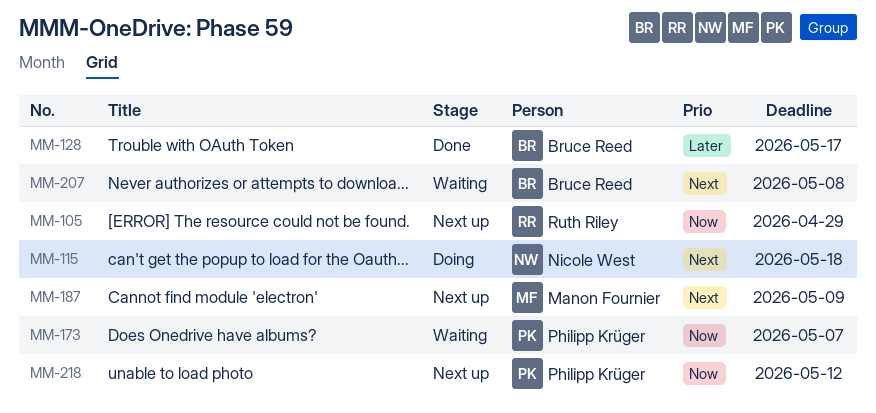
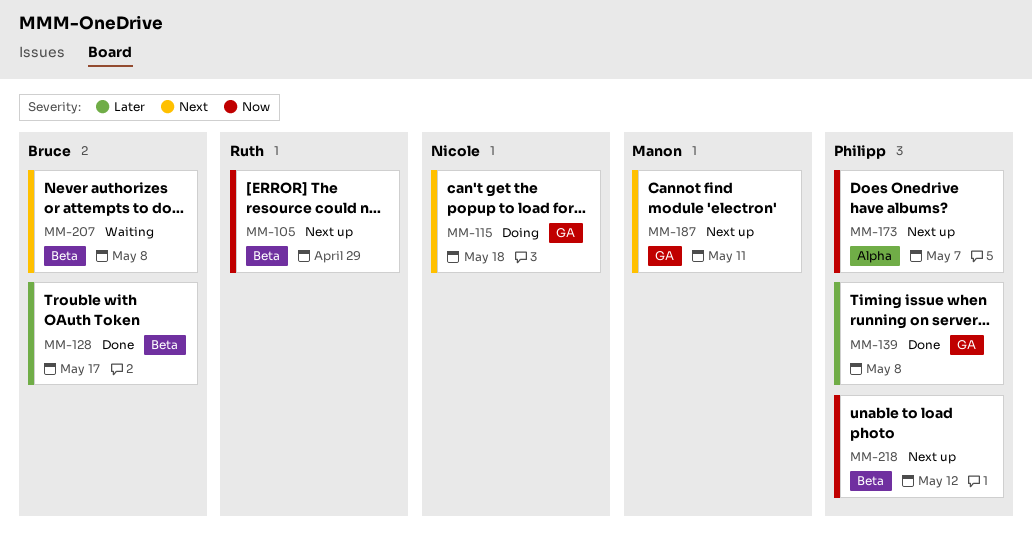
MM-139: none -> present
MM-173, status: Waiting -> Next up
MM-187, due: May 9 -> May 11

